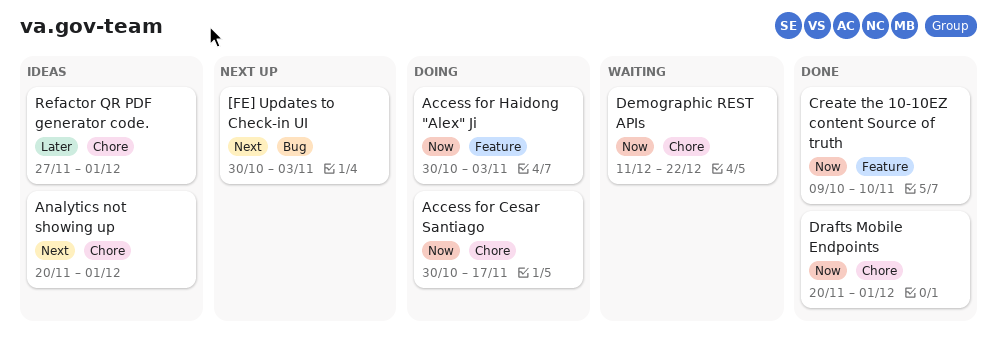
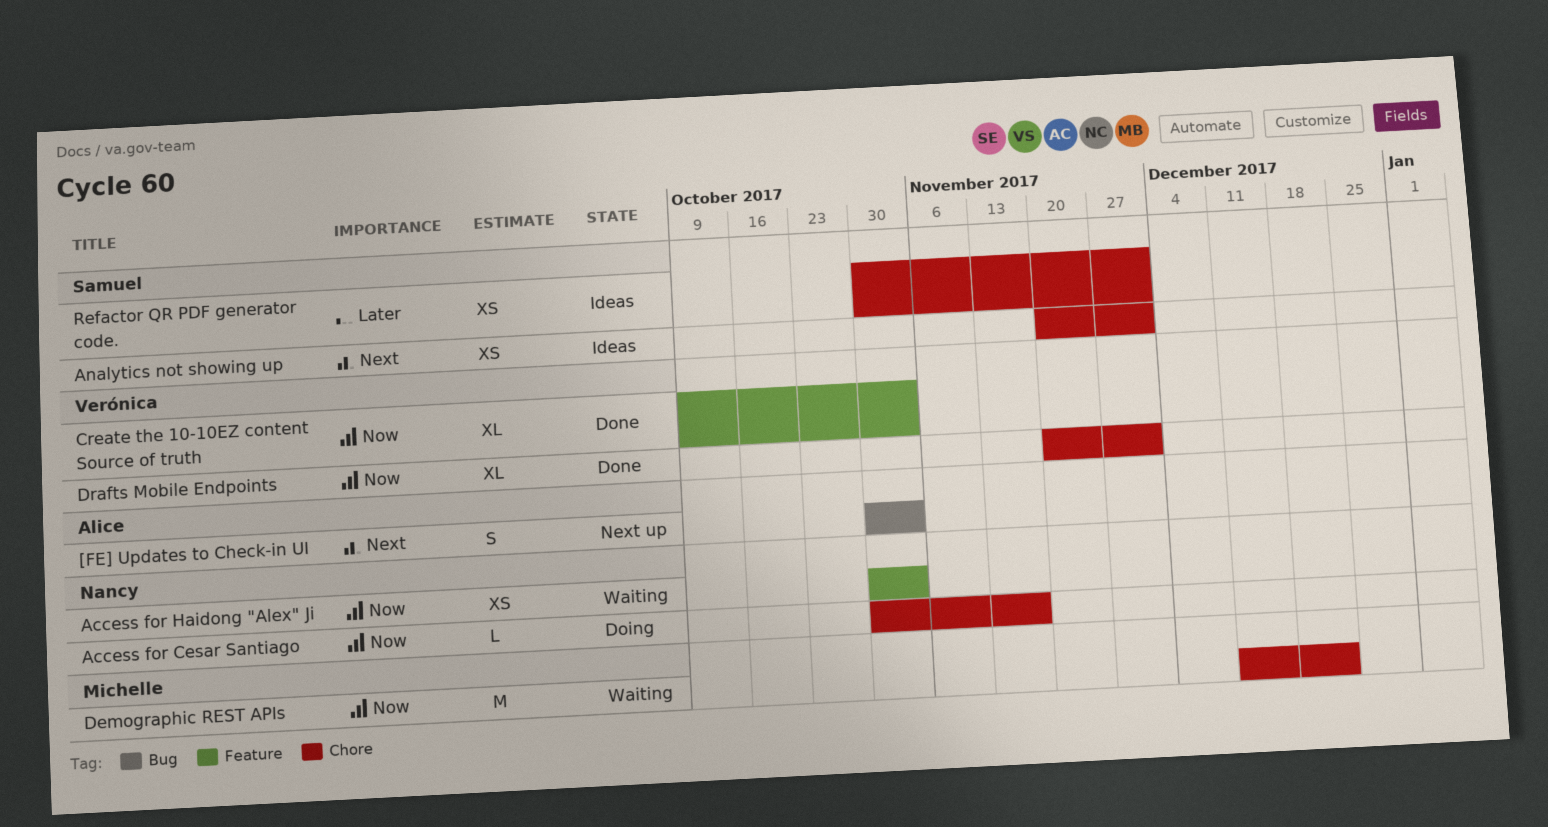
Access for Haidong "Alex" Ji, status: Doing -> Waiting
Create the 10-10EZ content Source of truth, due: Nov 10 -> Nov 3
Refactor QR PDF generator code., start: Nov 27 -> Oct 30

